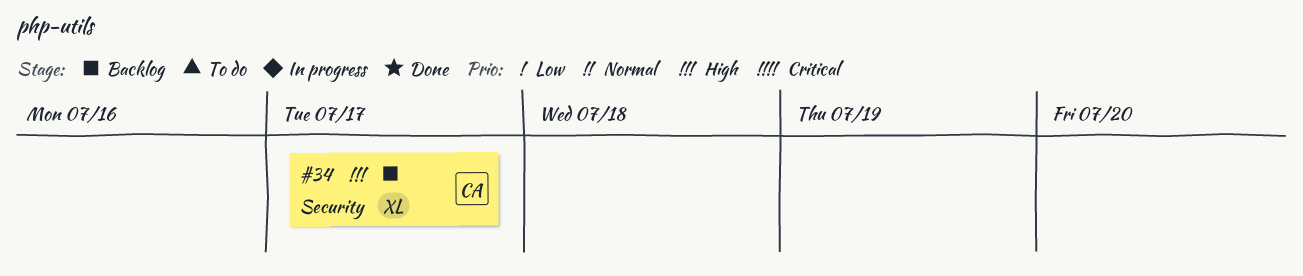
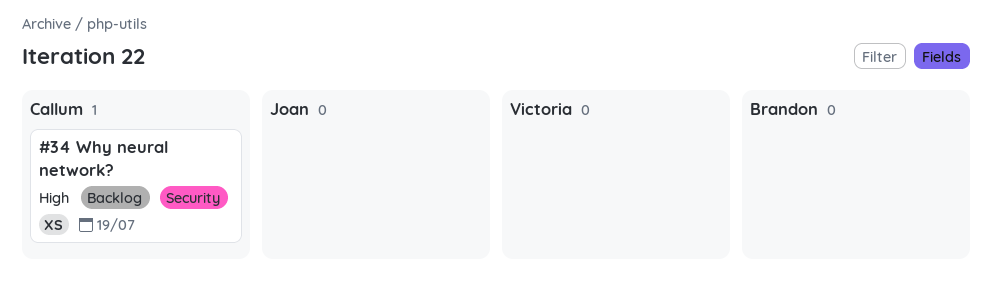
#34, estimate: XL -> XS
#34, due: Jul 17 -> Jul 19

